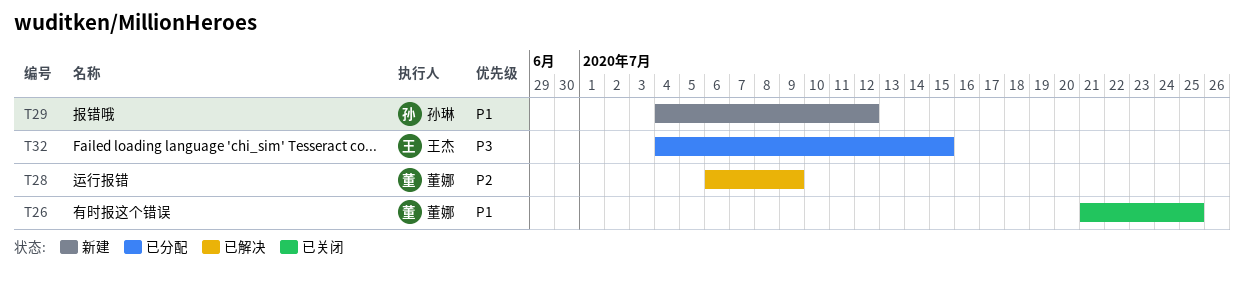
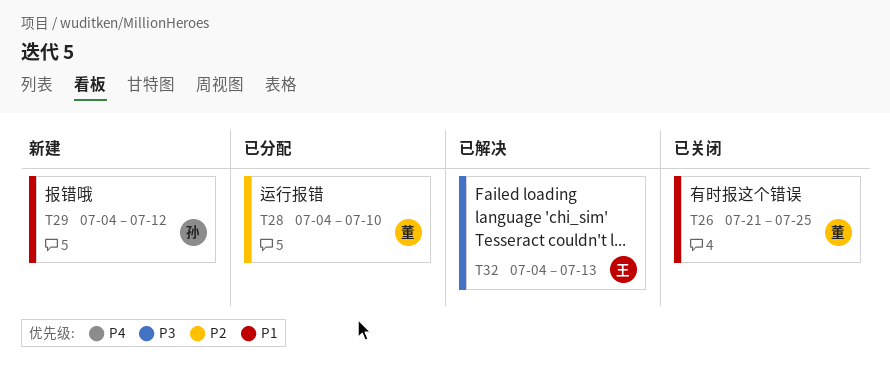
T28, status: 已解决 -> 已分配
T28, start: Jul 6 -> Jul 4
T28, due: Jul 9 -> Jul 10
T32, status: 已分配 -> 已解决
T32, due: Jul 15 -> Jul 13

